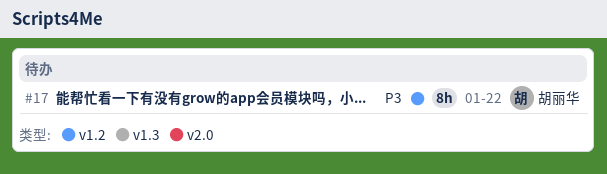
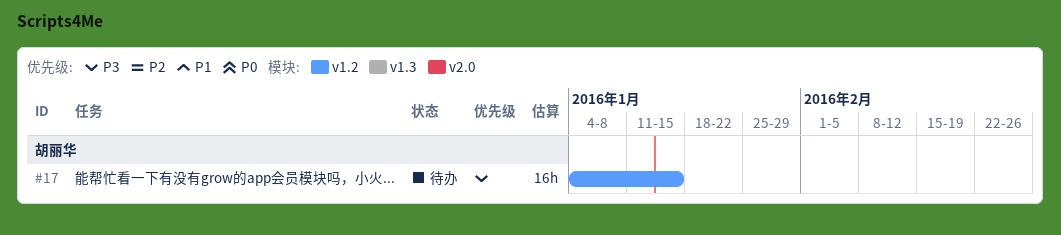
#17, estimate: 8h -> 16h
#17, due: Jan 22 -> Jan 15

